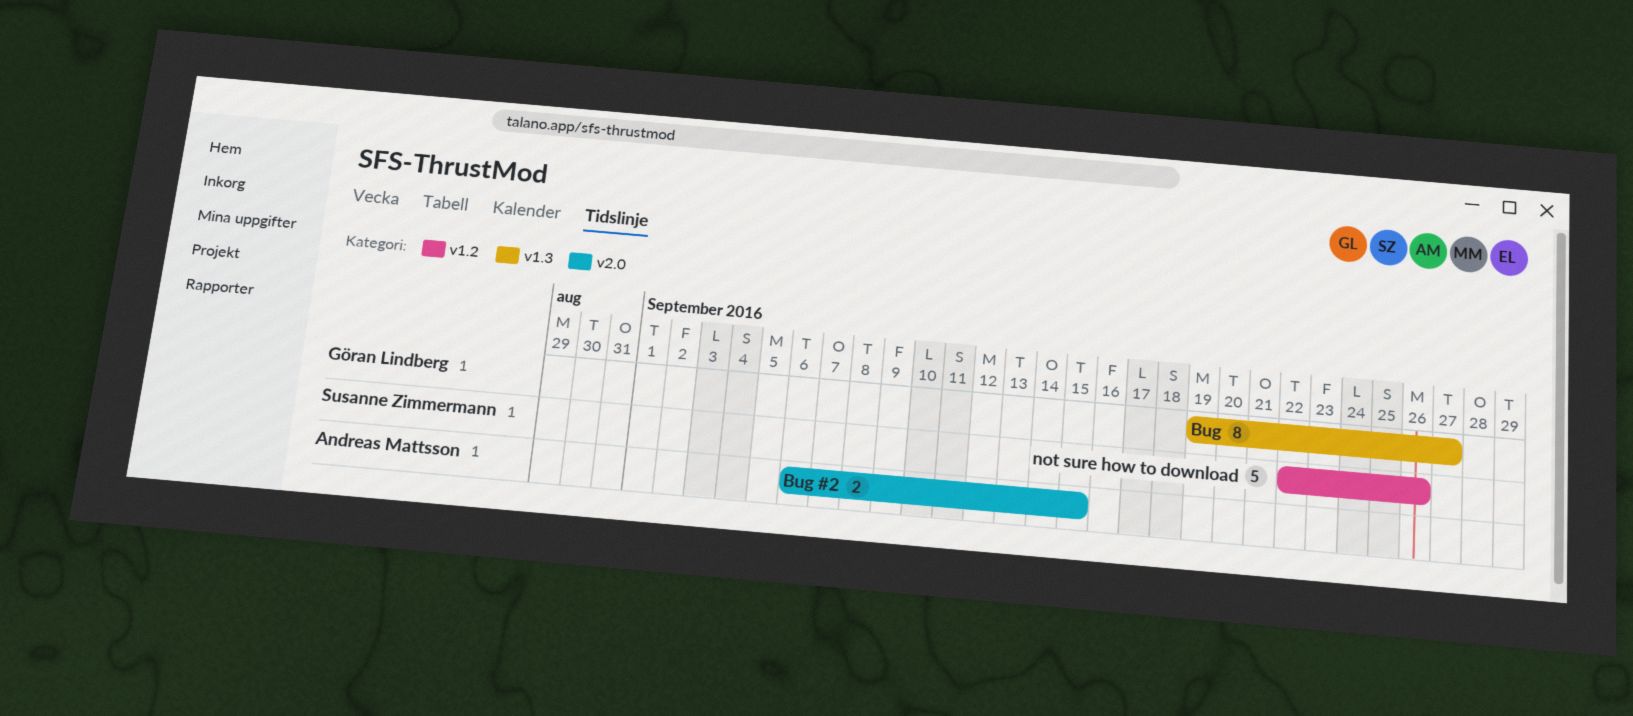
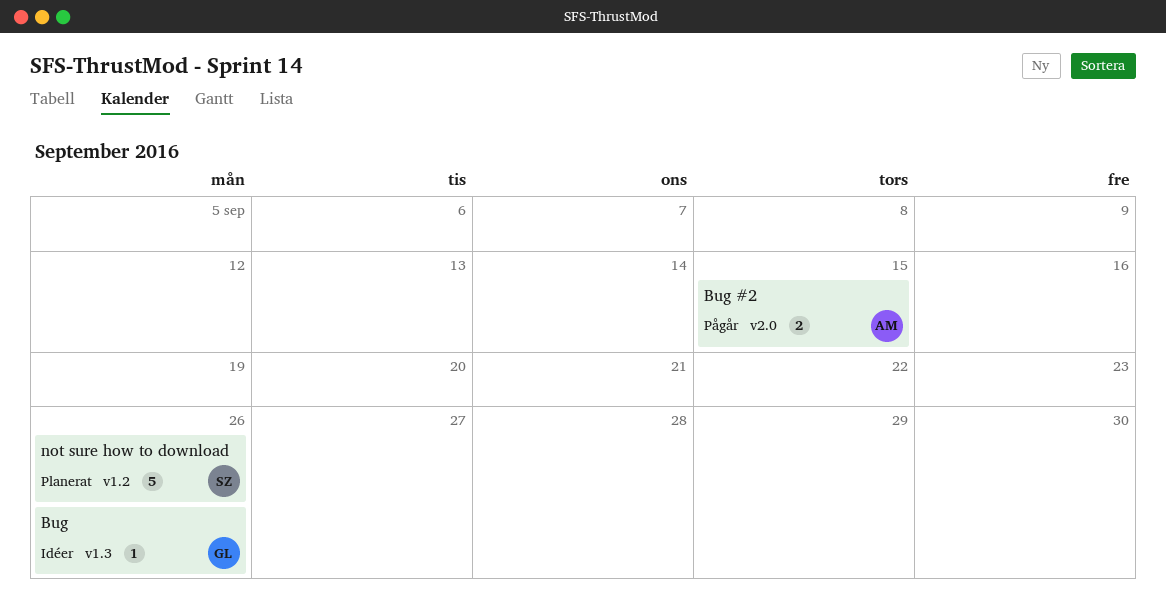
Bug, estimate: 8 -> 1
Bug, due: Sep 27 -> Sep 26

